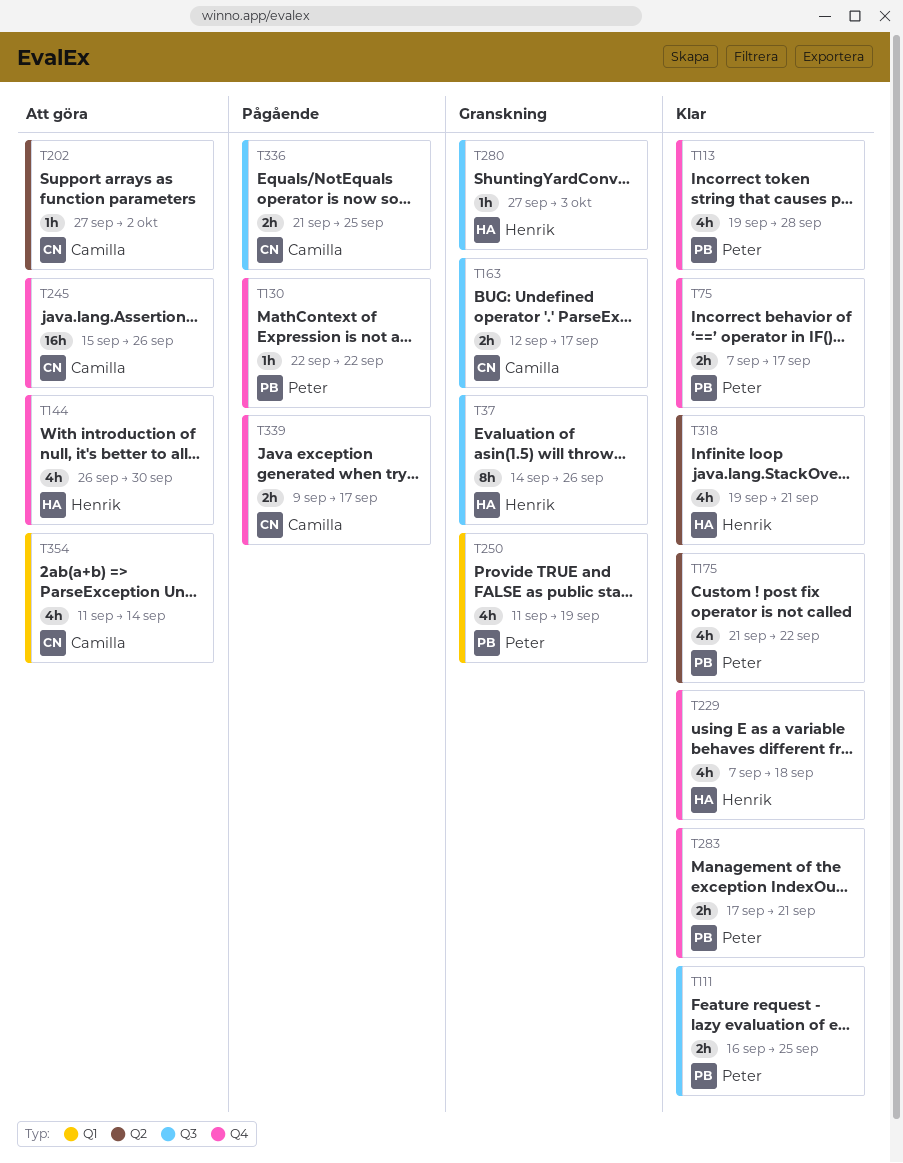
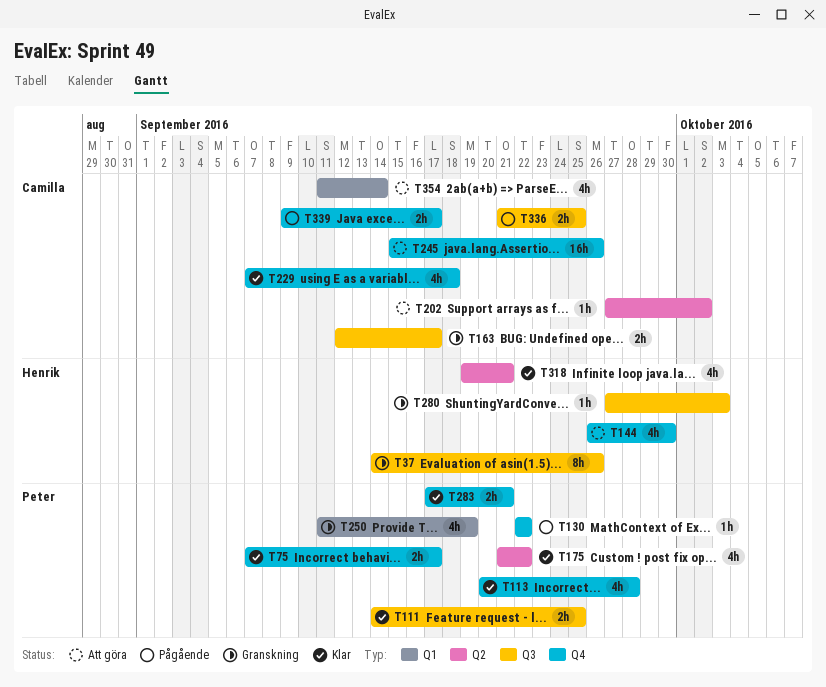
T111, start: Sep 16 -> Sep 14
T113, start: Sep 19 -> Sep 20
T229, owner: Henrik -> Camilla

